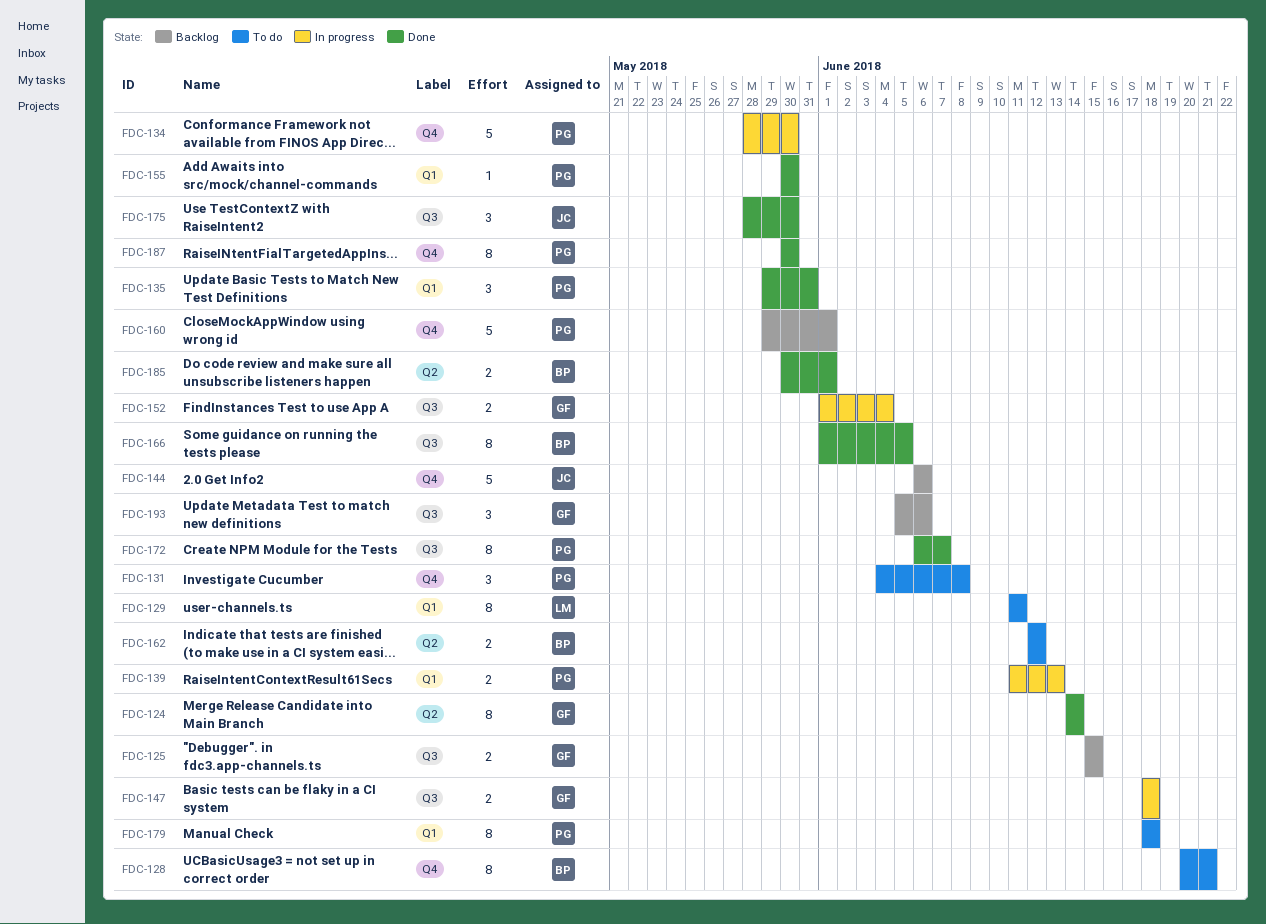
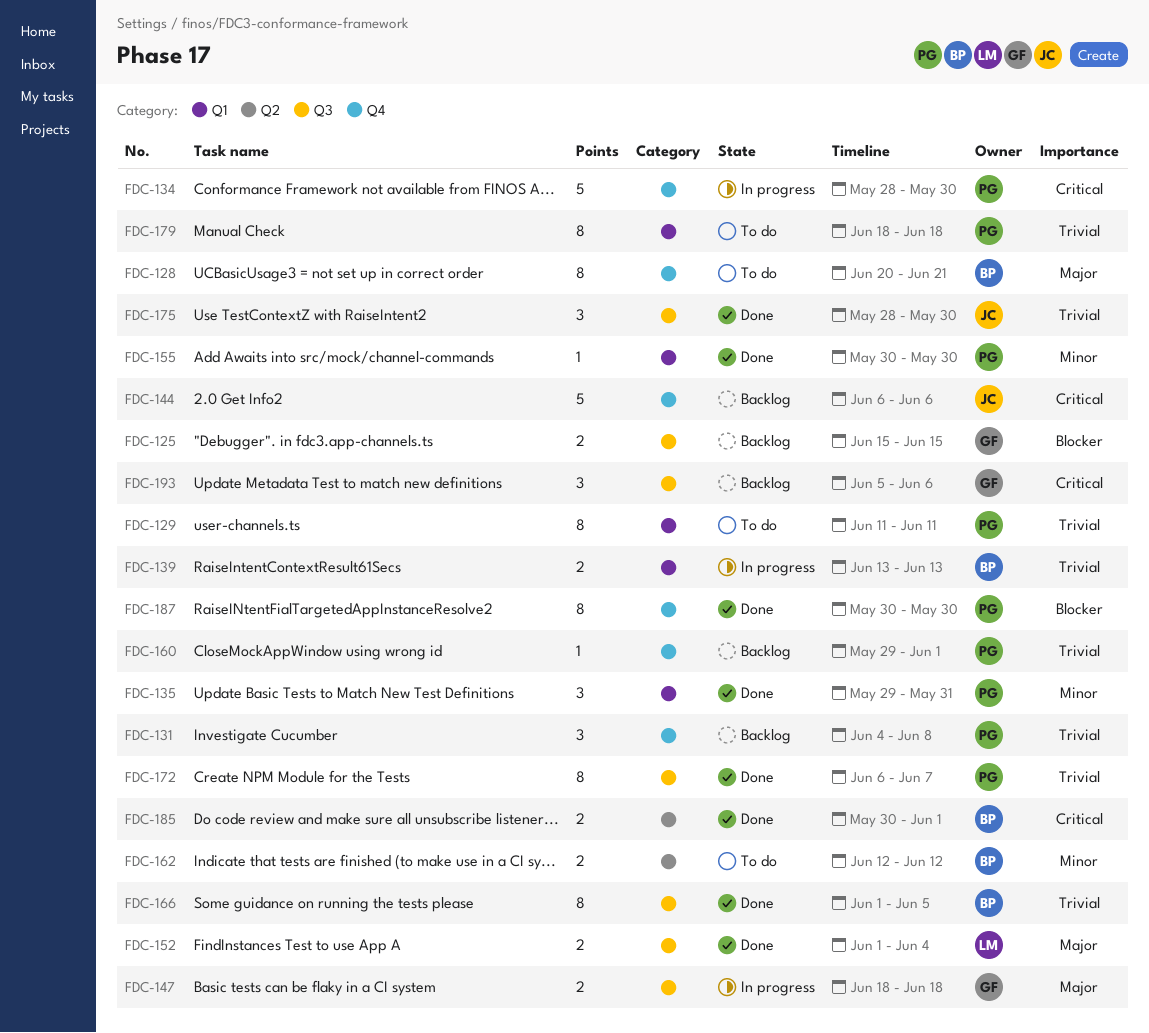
FDC-124: present -> none
FDC-129, owner: LM -> PG
FDC-131, status: To do -> Backlog
FDC-139, owner: PG -> BP
FDC-139, start: Jun 11 -> Jun 13
FDC-152, status: In progress -> Done
FDC-152, owner: GF -> LM
FDC-160, estimate: 5 -> 1

